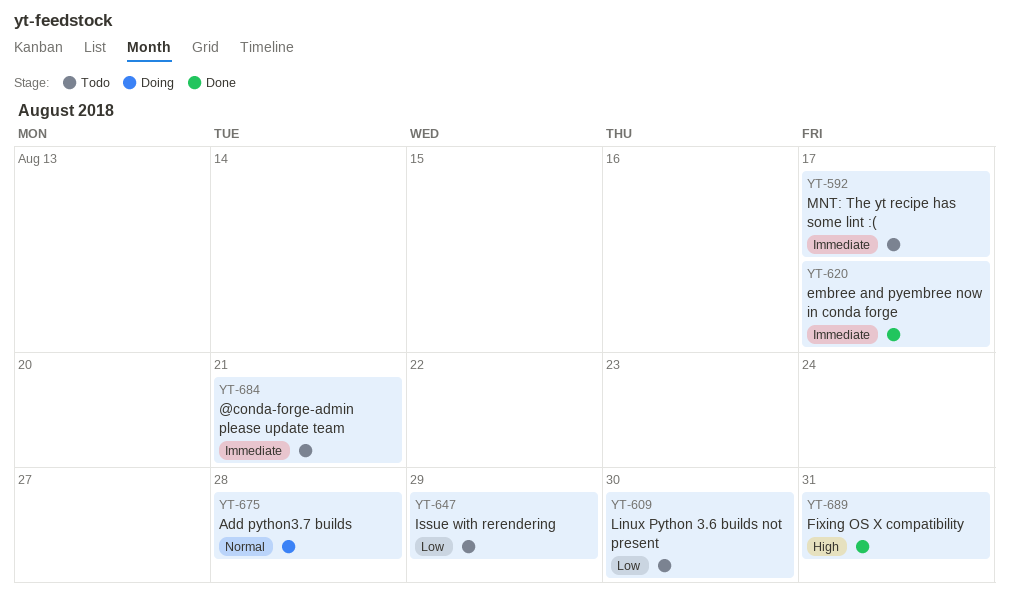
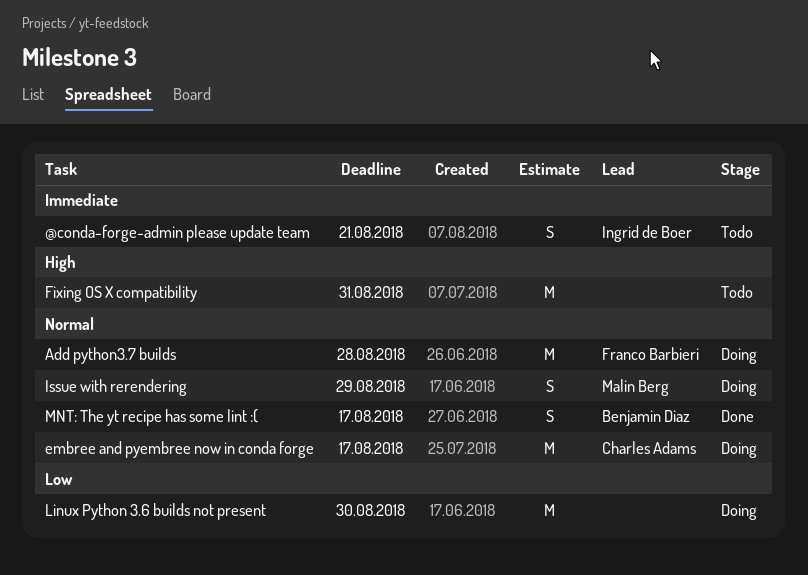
embree and pyembree now in conda forge, status: Done -> Doing
embree and pyembree now in conda forge, priority: Immediate -> Normal
Fixing OS X compatibility, status: Done -> Todo
Issue with rerendering, status: Todo -> Doing
Issue with rerendering, priority: Low -> Normal
Linux Python 3.6 builds not present, status: Todo -> Doing
MNT: The yt recipe has some lint :(, status: Todo -> Done
MNT: The yt recipe has some lint :(, priority: Immediate -> Normal

